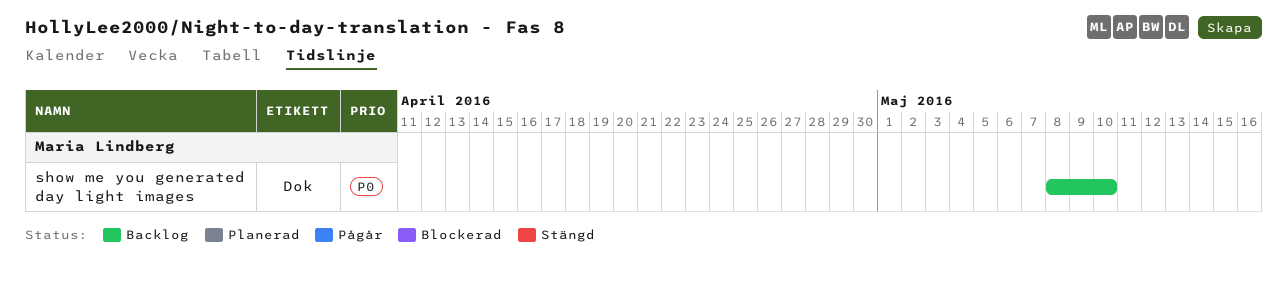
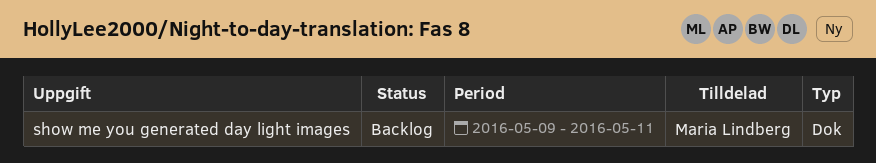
show me you generated day light images, start: May 8 -> May 9
show me you generated day light images, due: May 10 -> May 11

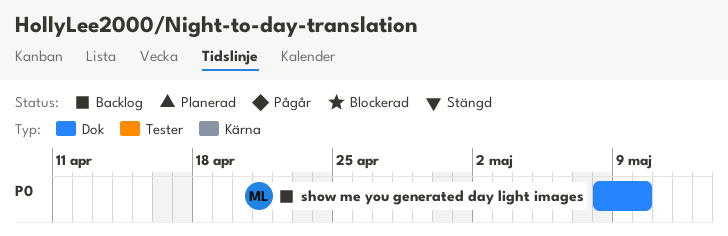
show me you generated day light images, start: May 9 -> May 8
show me you generated day light images, due: May 11 -> May 10

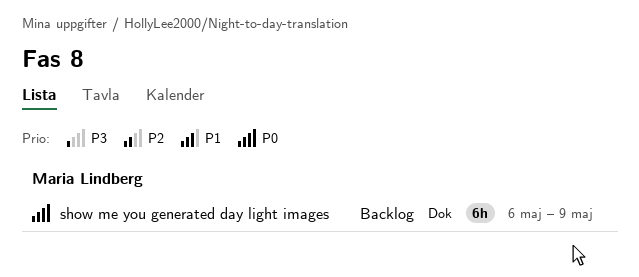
show me you generated day light images, start: May 8 -> May 6
show me you generated day light images, due: May 10 -> May 9

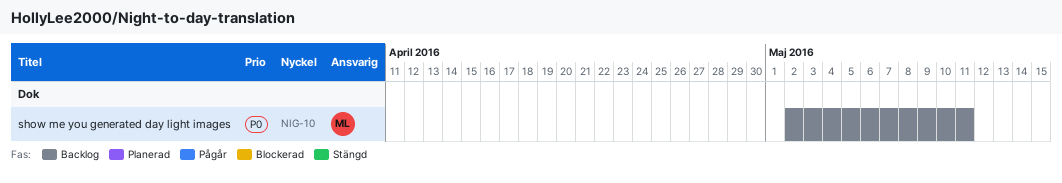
show me you generated day light images, start: May 6 -> May 2
show me you generated day light images, due: May 9 -> May 11

